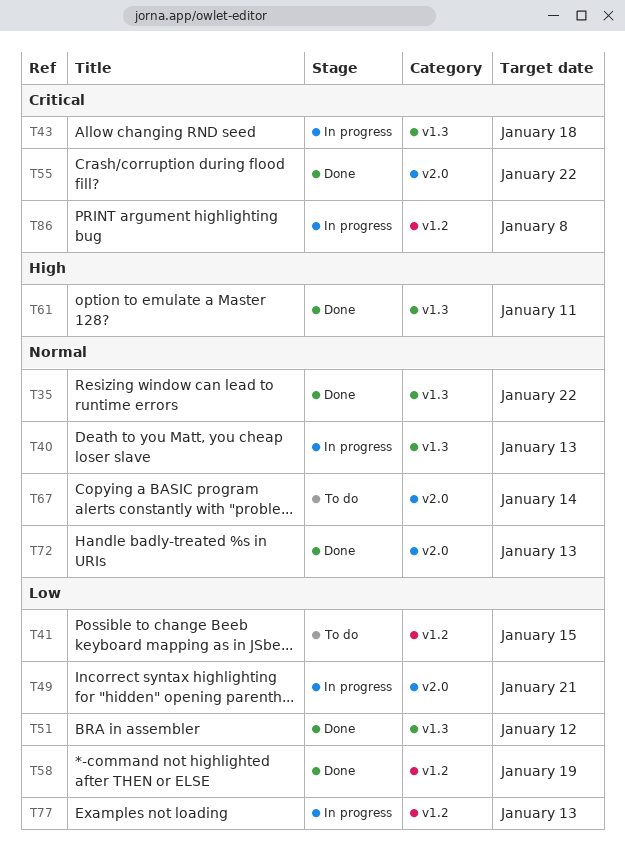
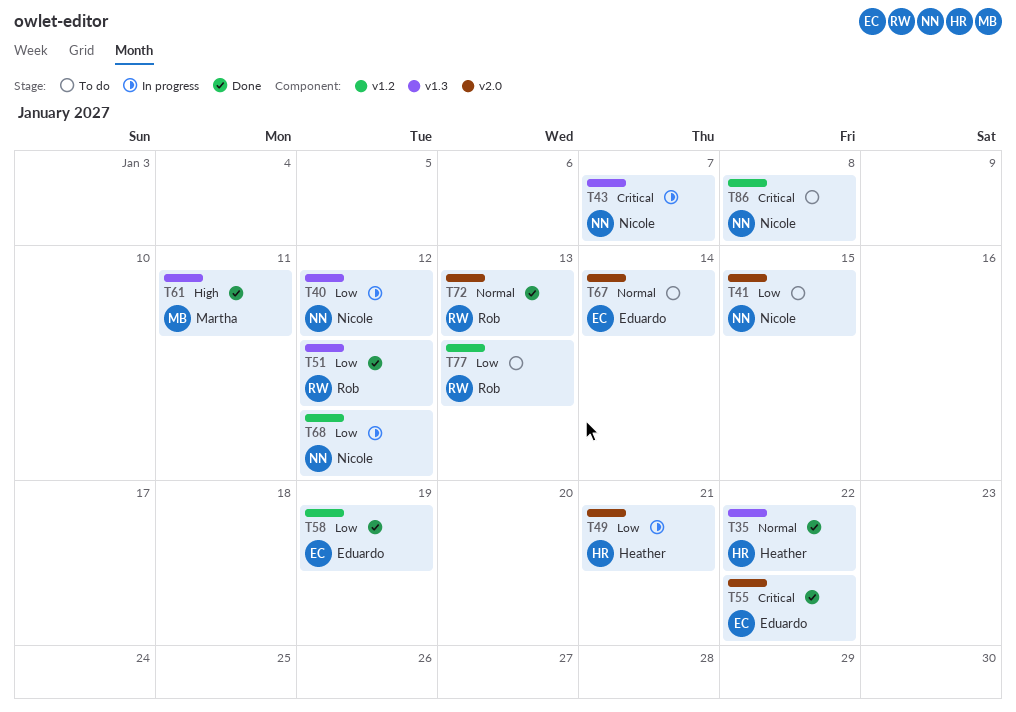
T40, priority: Normal -> Low
T40, due: Jan 13 -> Jan 12
T41, label: v1.2 -> v2.0
T43, due: Jan 18 -> Jan 7
T68: none -> present
T77, status: In progress -> To do
T86, status: In progress -> To do

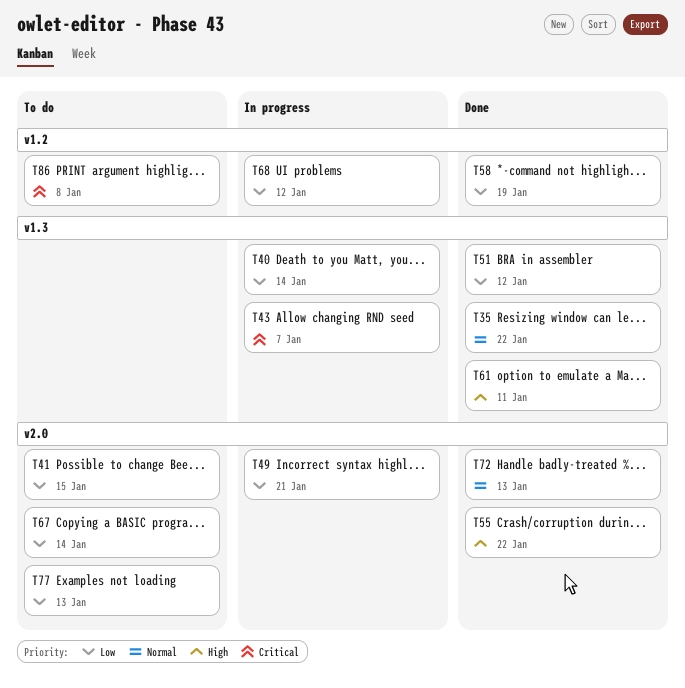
T40, due: Jan 12 -> Jan 14
T55, priority: Critical -> High
T67, priority: Normal -> Low
T77, label: v1.2 -> v2.0

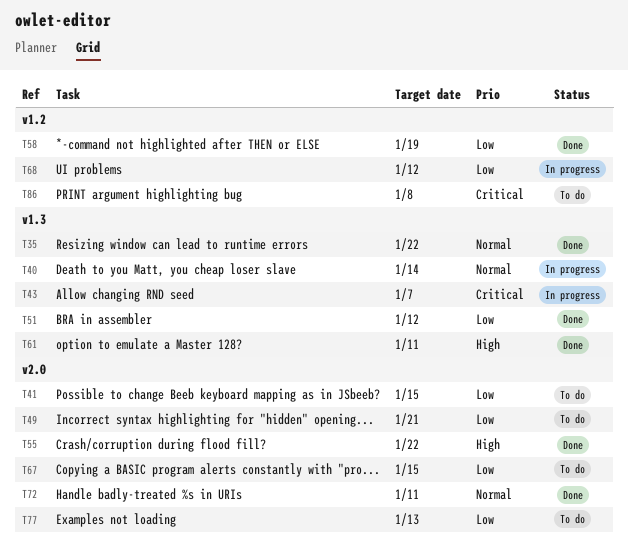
T40, priority: Low -> Normal
T49, status: In progress -> To do
T67, due: Jan 14 -> Jan 15
T72, due: Jan 13 -> Jan 11

